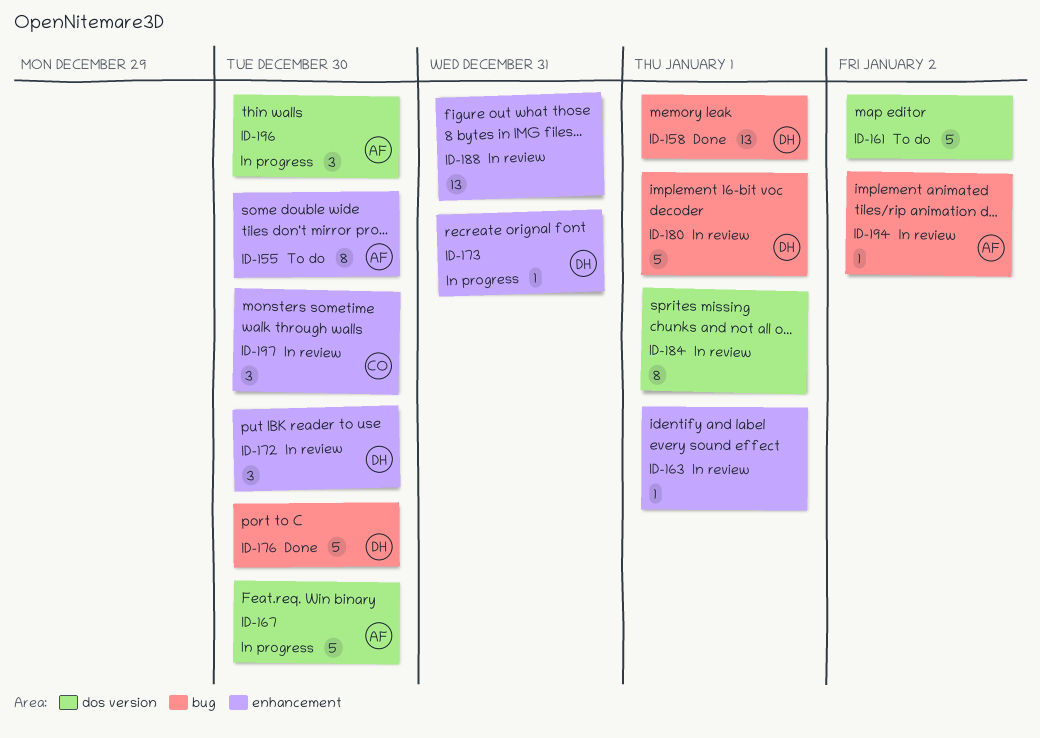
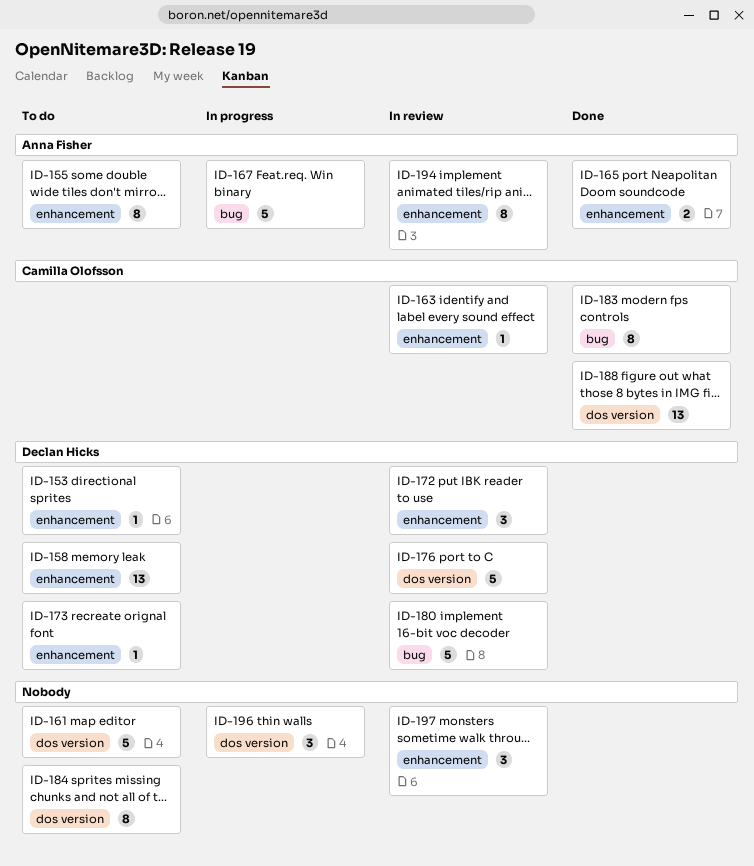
ID-153: none -> present
ID-158, status: Done -> To do
ID-158, label: bug -> enhancement
ID-163, owner: none -> Camilla Olofsson
ID-165: none -> present
ID-167, label: dos version -> bug
ID-173, status: In progress -> To do
ID-176, status: Done -> In review
ID-176, label: bug -> dos version
ID-183: none -> present
ID-184, status: In review -> To do
ID-188, status: In review -> Done
ID-188, owner: none -> Camilla Olofsson
ID-188, label: enhancement -> dos version
ID-194, label: bug -> enhancement
ID-194, estimate: 1 -> 8
ID-196, owner: Anna Fisher -> none
ID-197, owner: Camilla Olofsson -> none

